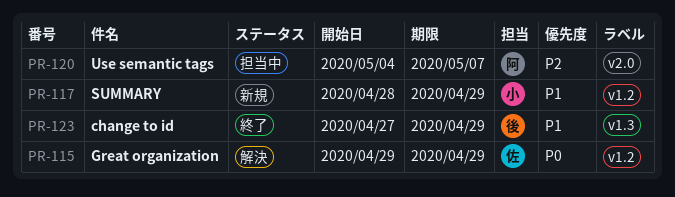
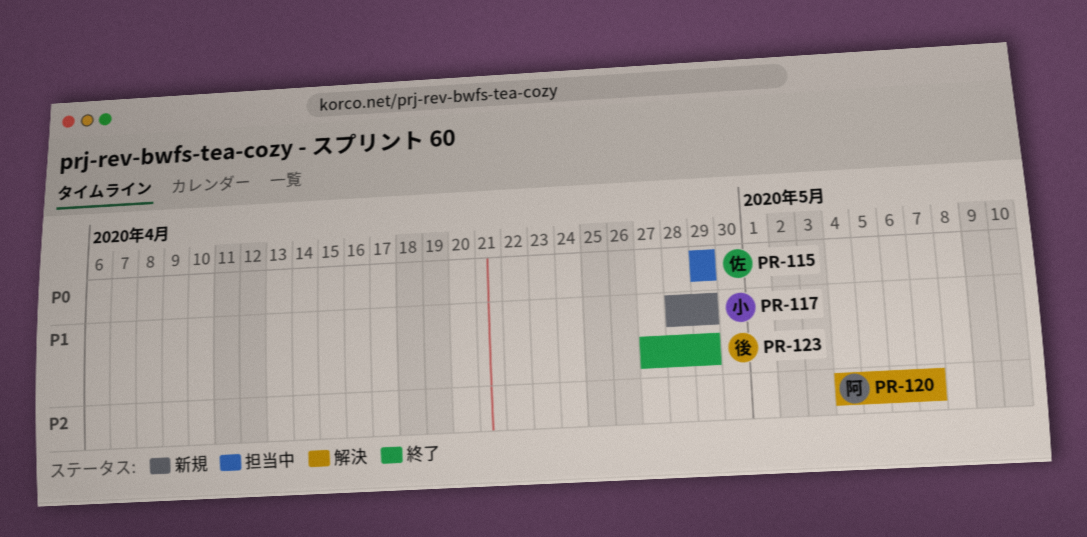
PR-115, status: 解決 -> 担当中
PR-120, status: 担当中 -> 解決

